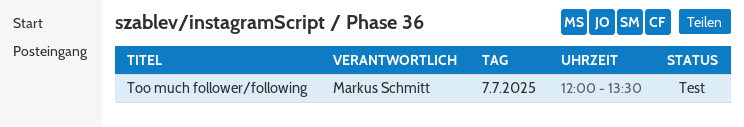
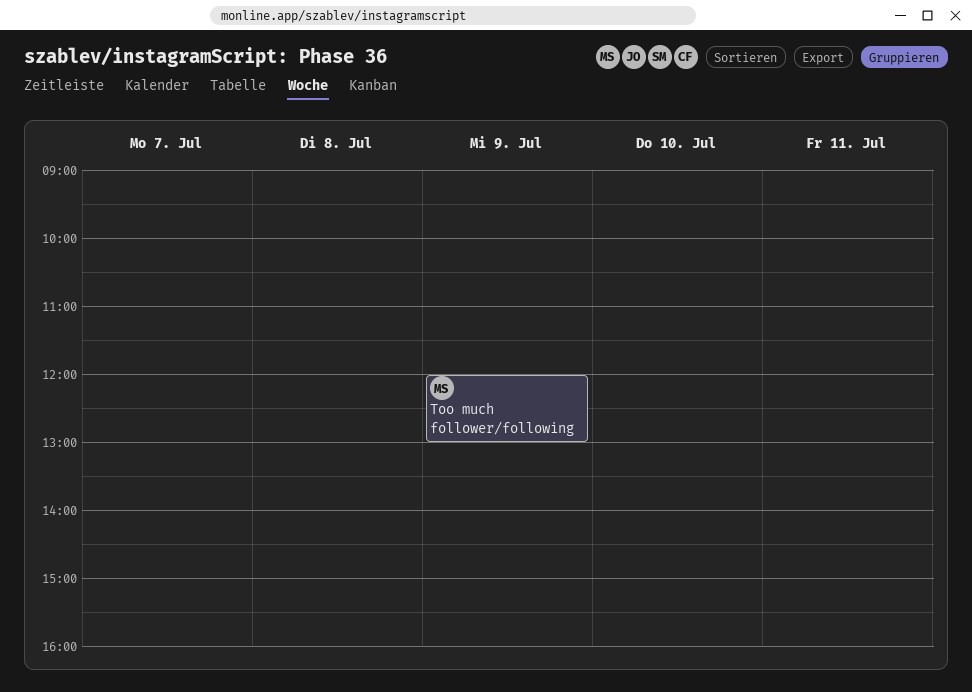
Too much follower/following, day: Jul 7 -> Jul 9
Too much follower/following, ends: 13:30 -> 13:00

